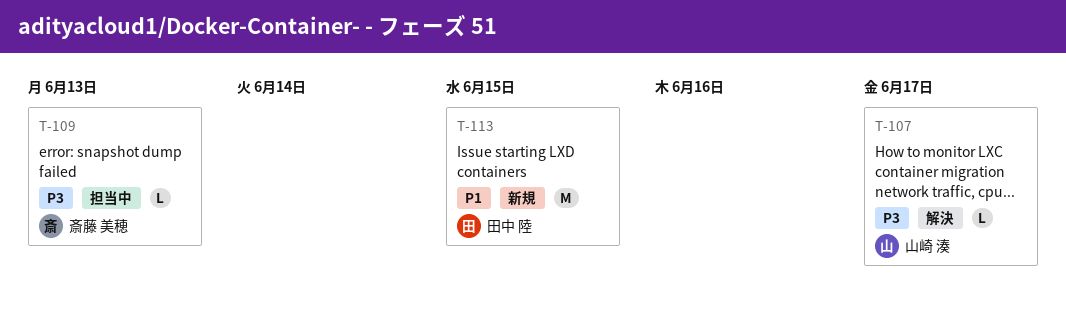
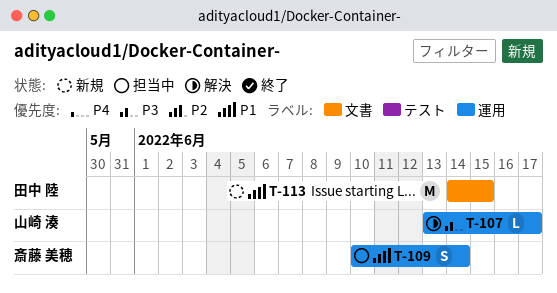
T-109, priority: P3 -> P1
T-109, estimate: L -> S
T-109, due: Jun 13 -> Jun 14

